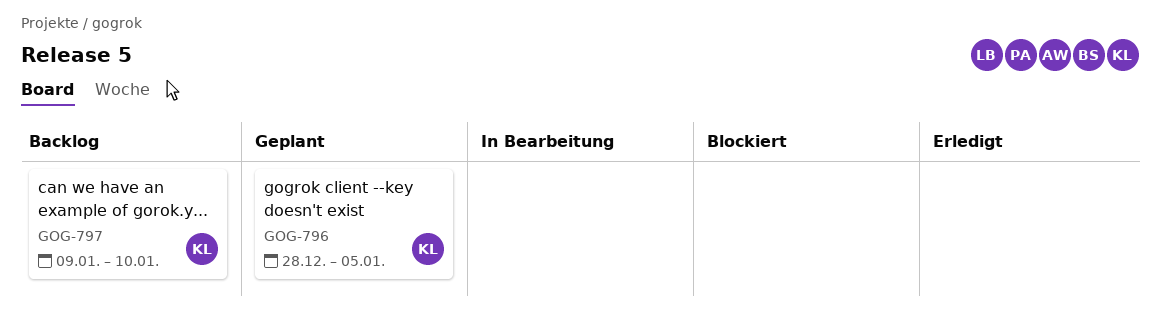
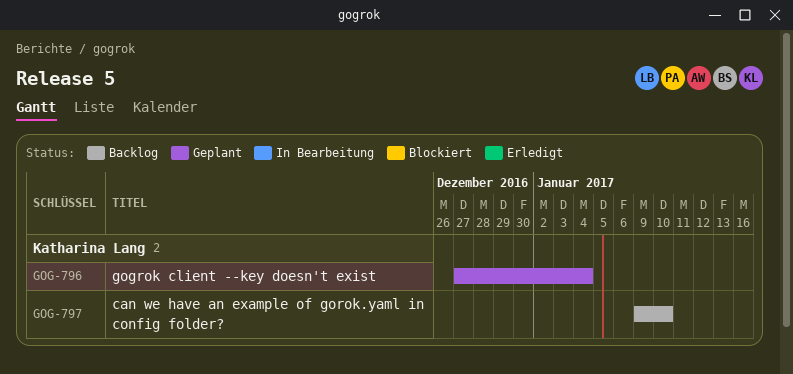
GOG-796, start: Dec 28 -> Dec 27
GOG-796, due: Jan 5 -> Jan 4

